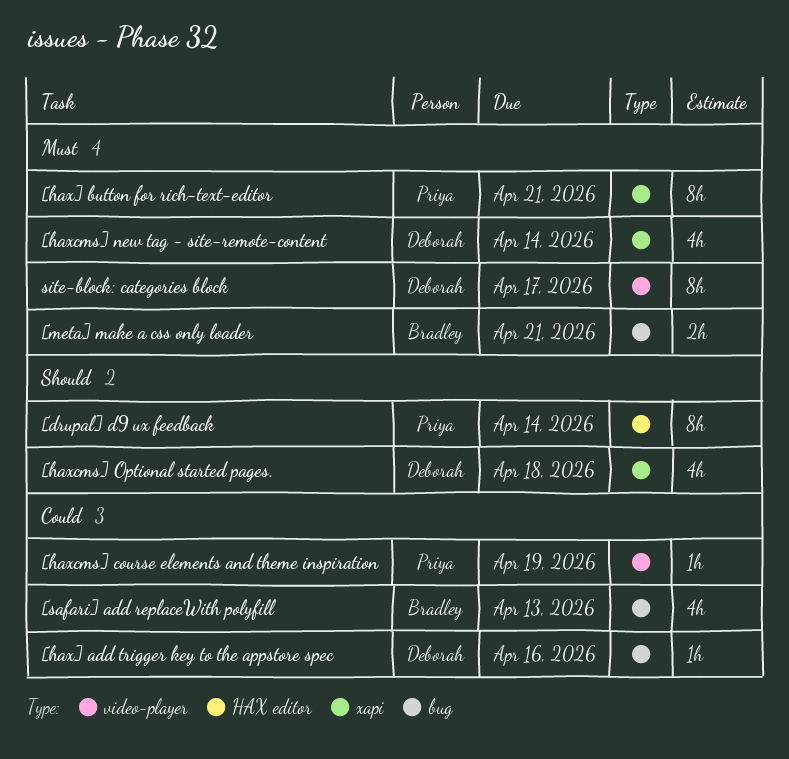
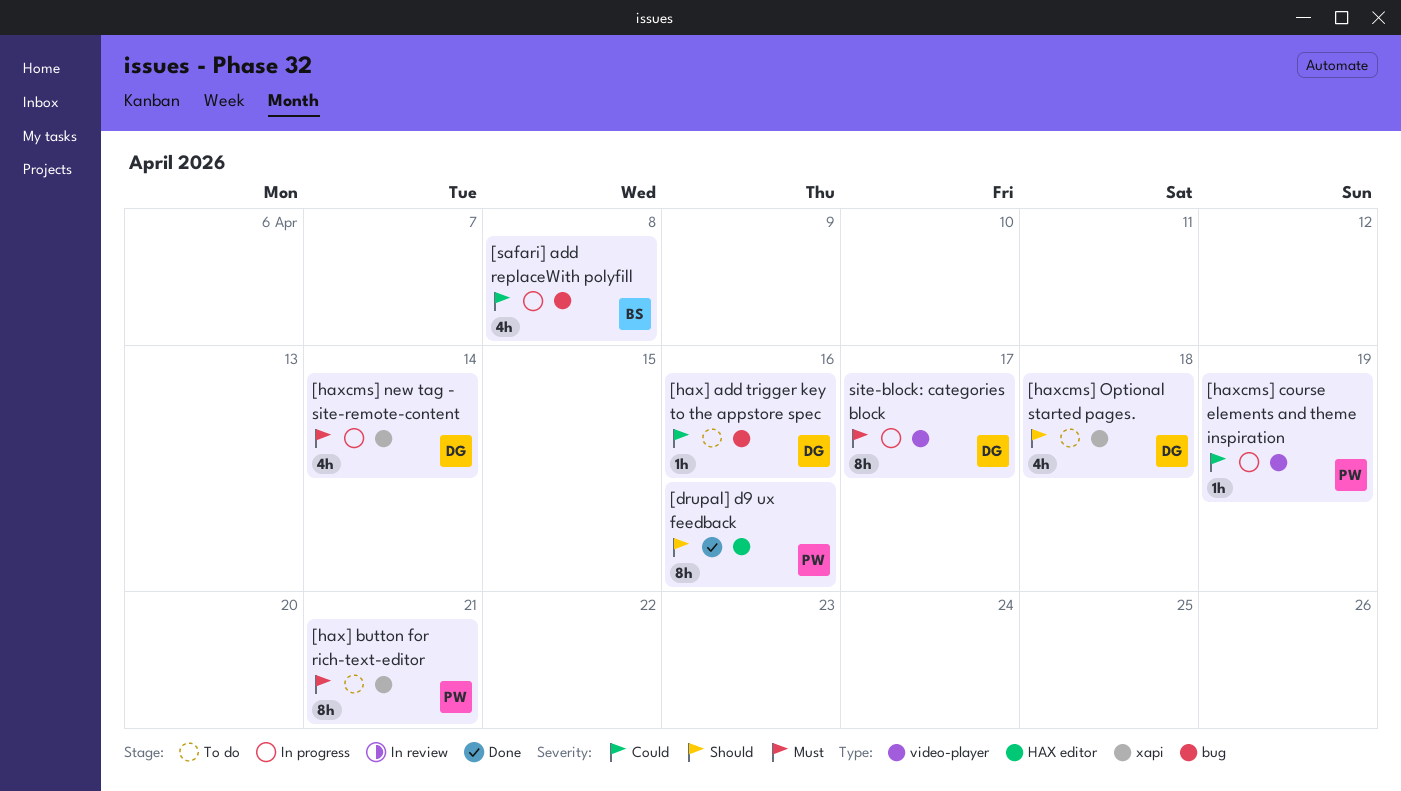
[drupal] d9 ux feedback, due: Apr 14 -> Apr 16
[meta] make a css only loader: present -> none
[safari] add replaceWith polyfill, due: Apr 13 -> Apr 8

